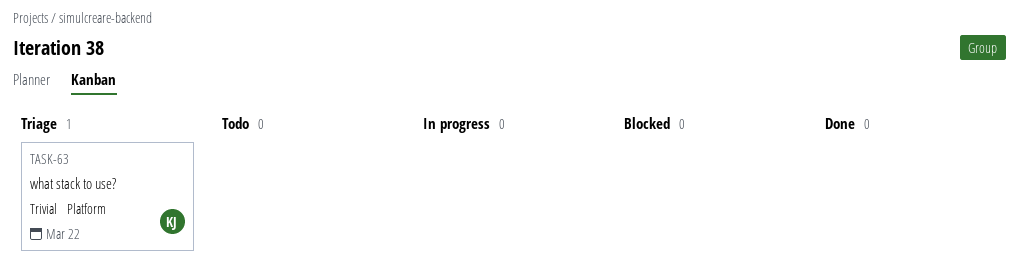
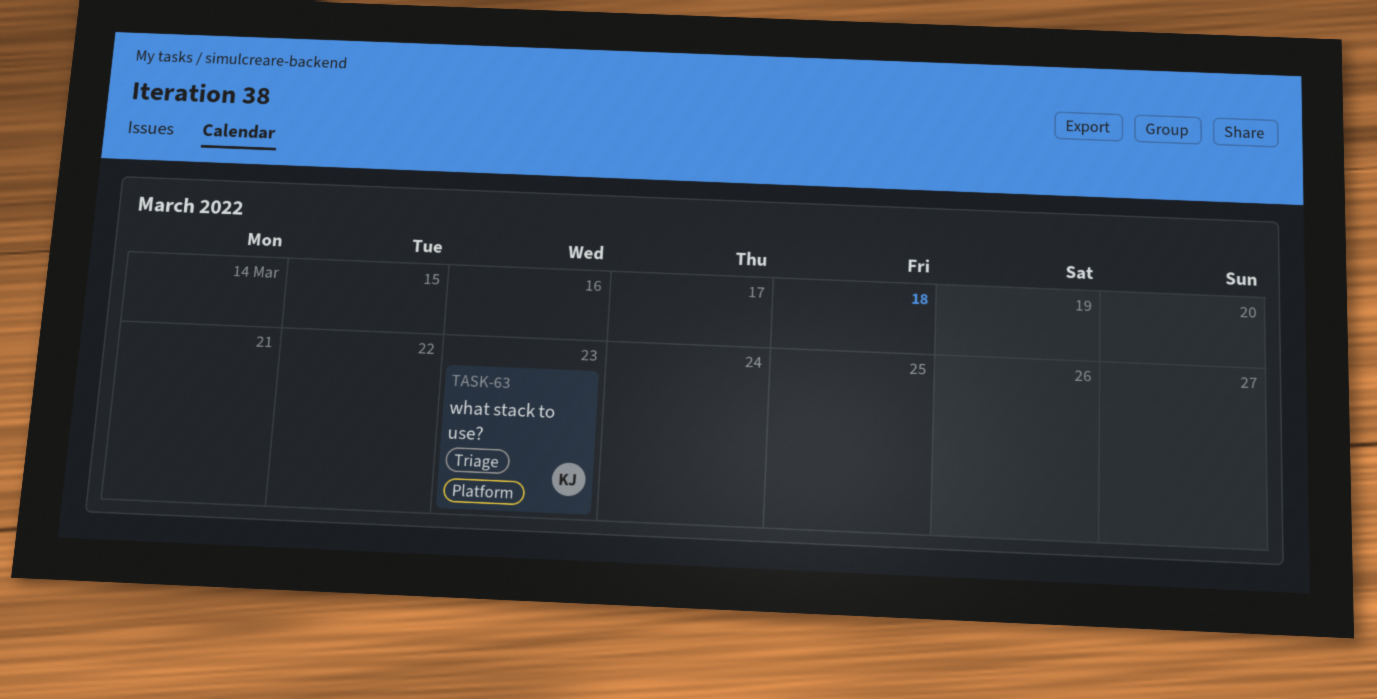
TASK-63, due: Mar 22 -> Mar 23

